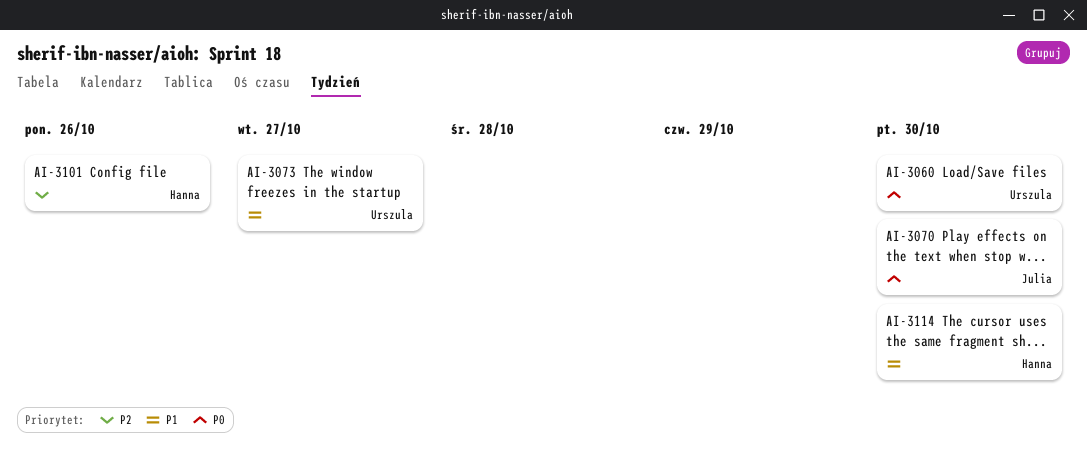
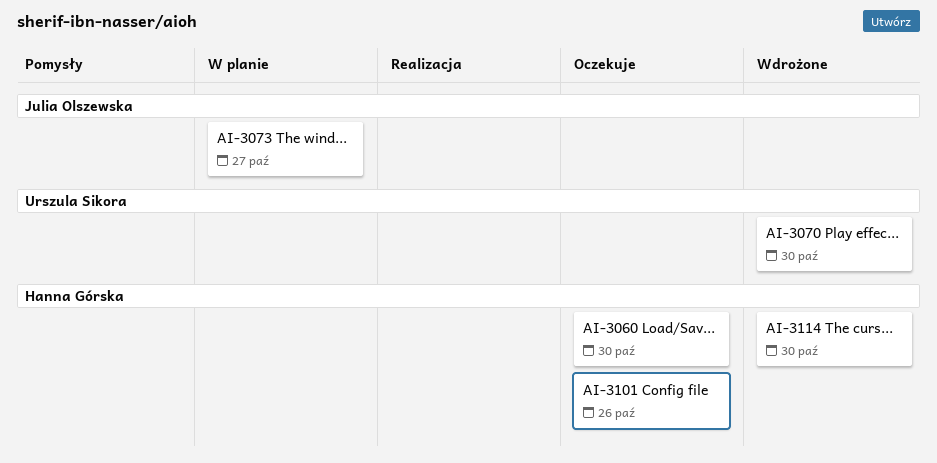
AI-3060, owner: Urszula Sikora -> Hanna Górska
AI-3070, owner: Julia Olszewska -> Urszula Sikora
AI-3073, owner: Urszula Sikora -> Julia Olszewska

